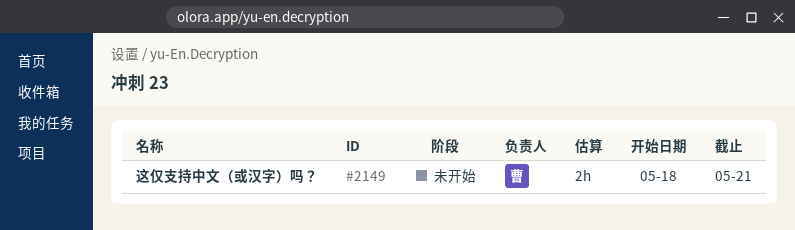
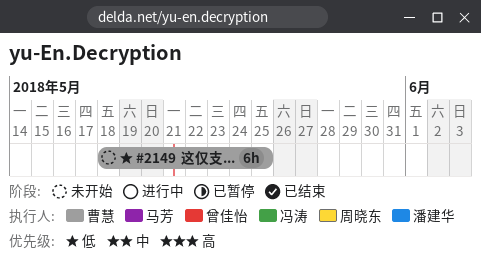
#2149, estimate: 2h -> 6h
#2149, due: May 21 -> May 25

